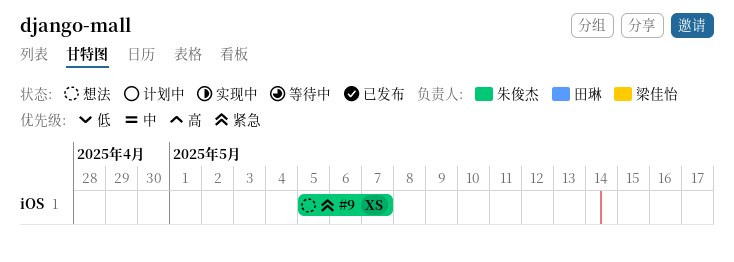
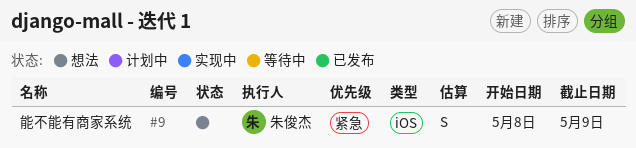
#9, estimate: XS -> S
#9, start: May 5 -> May 8
#9, due: May 7 -> May 9

